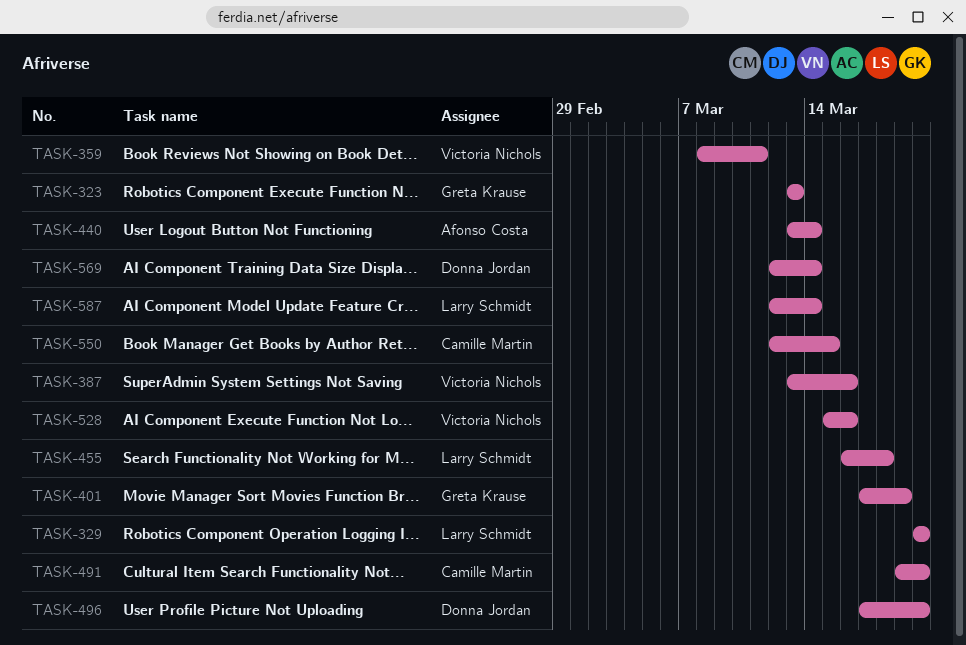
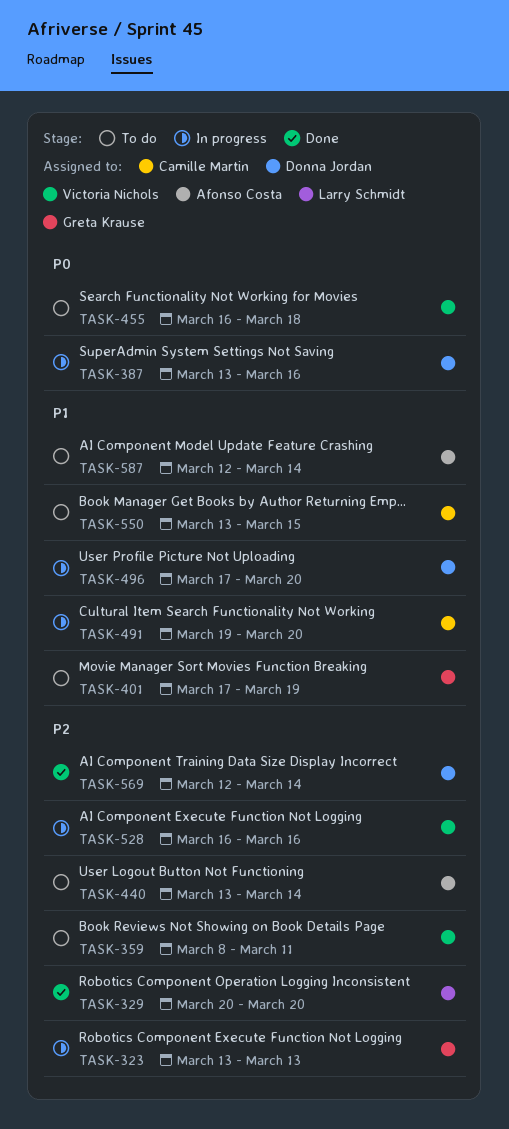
TASK-387, owner: Victoria Nichols -> Donna Jordan
TASK-455, owner: Larry Schmidt -> Victoria Nichols
TASK-528, start: Mar 15 -> Mar 16
TASK-550, start: Mar 12 -> Mar 13
TASK-587, owner: Larry Schmidt -> Afonso Costa

